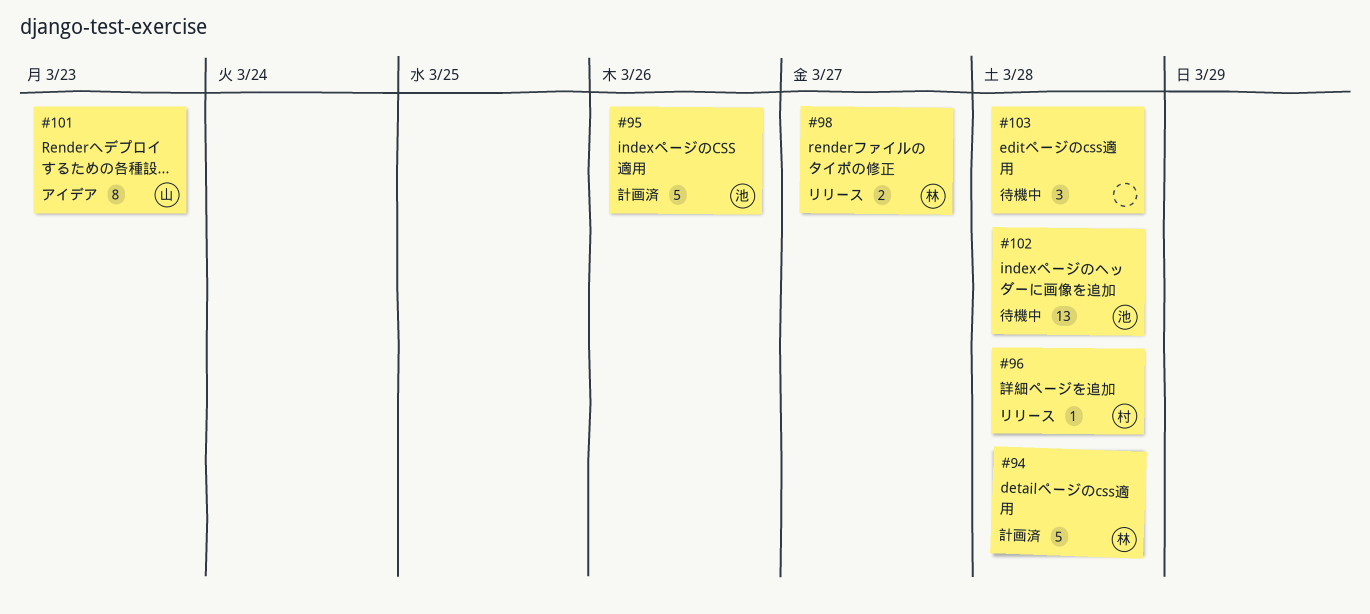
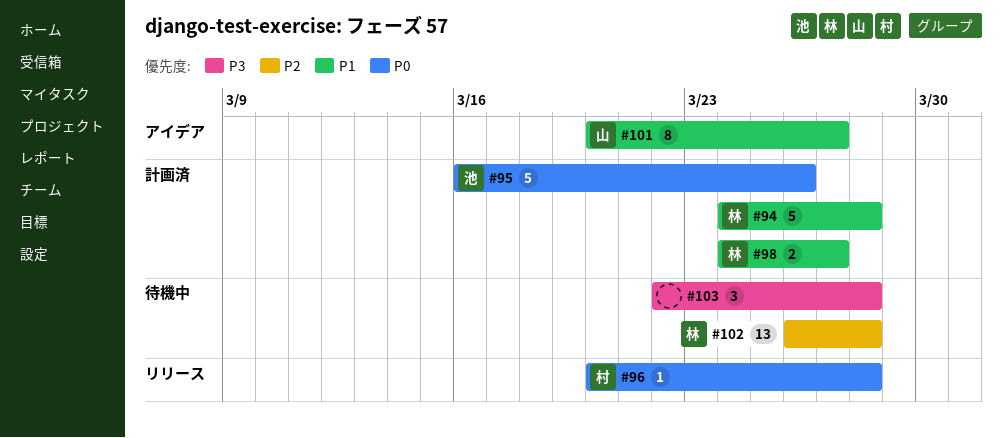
#98, status: リリース -> 計画済
#101, due: Mar 23 -> Mar 27
#102, owner: 池 -> 林

